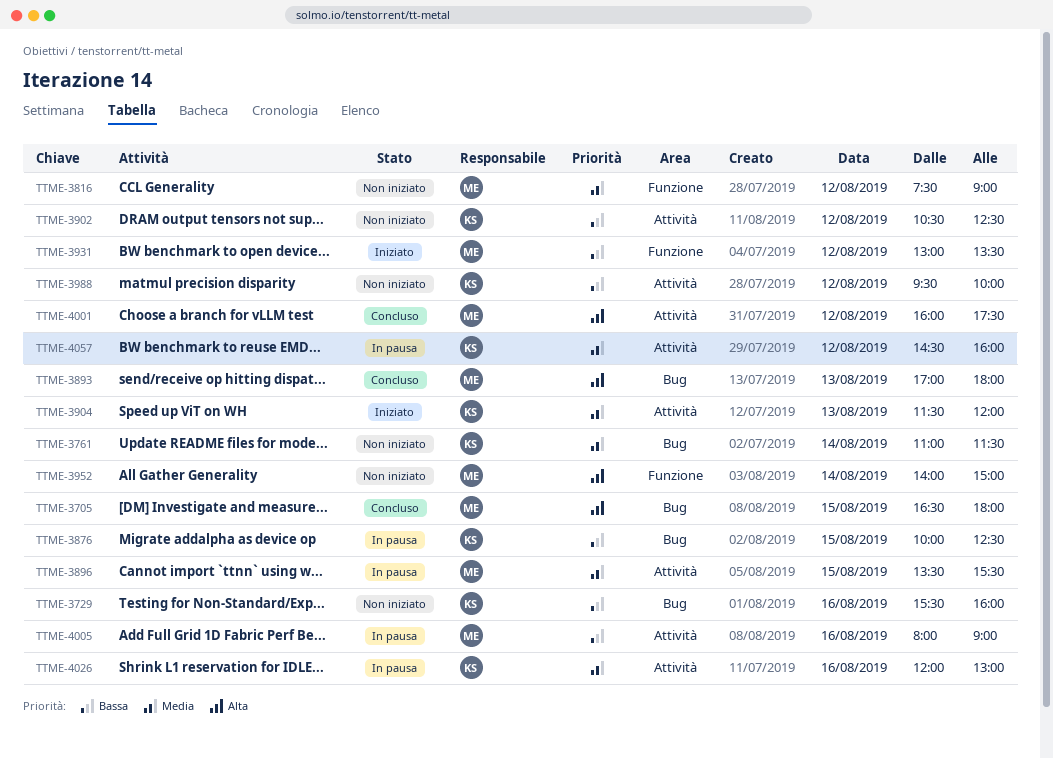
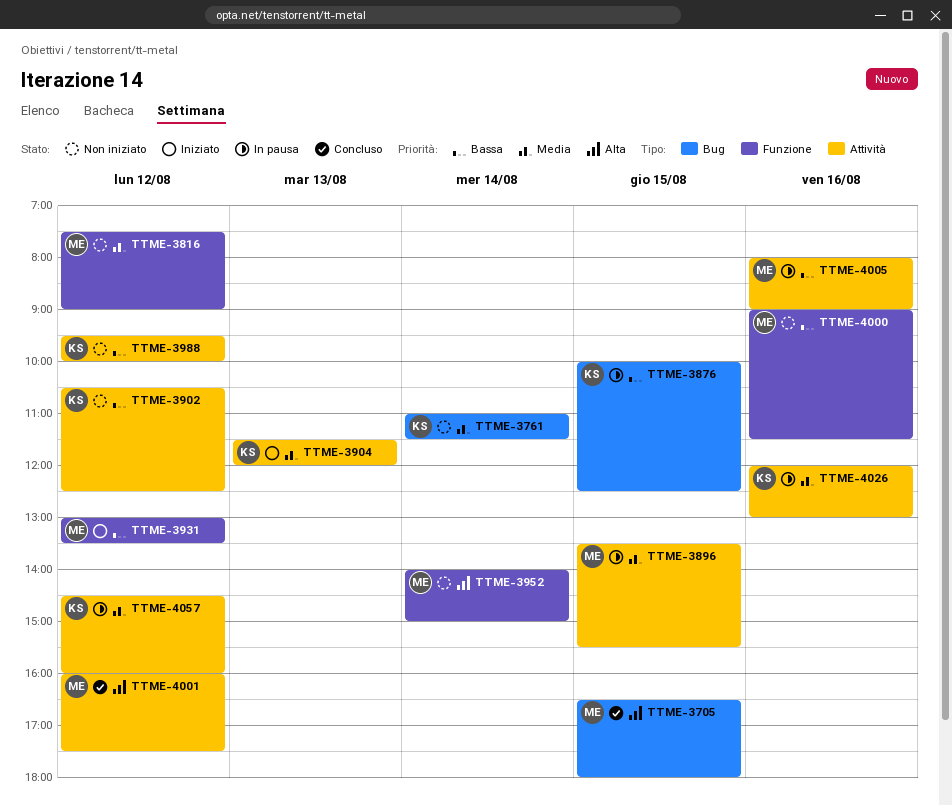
TTME-3729: present -> none
TTME-3893: present -> none
TTME-4000: none -> present

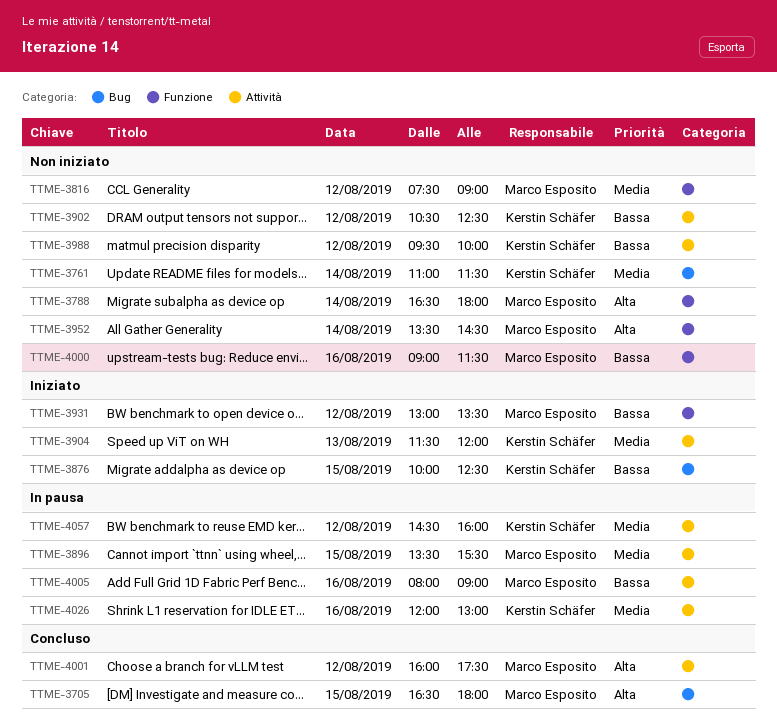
TTME-3788: none -> present
TTME-3876, status: In pausa -> Iniziato
TTME-3952, begins: 14:00 -> 13:30
TTME-3952, ends: 15:00 -> 14:30

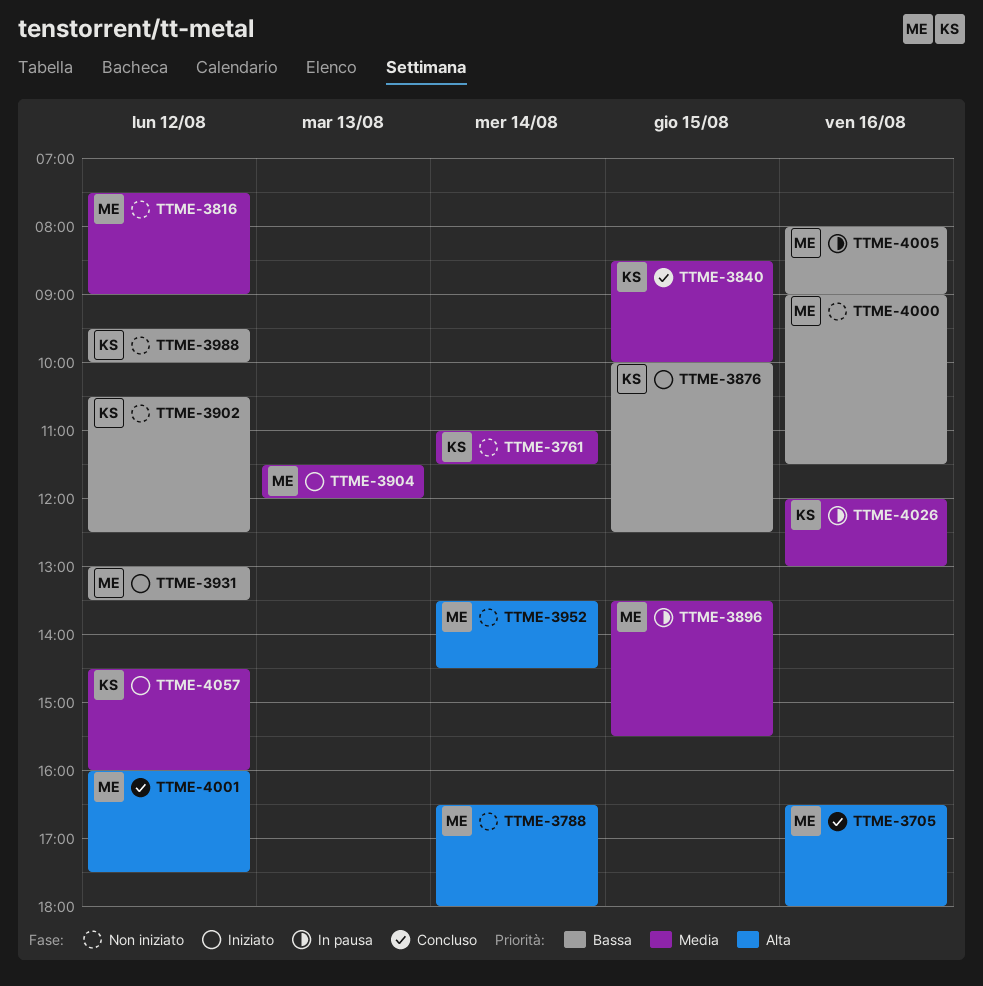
TTME-3705, day: Aug 15 -> Aug 16
TTME-3840: none -> present
TTME-3904, owner: Kerstin Schäfer -> Marco Esposito
TTME-4057, status: In pausa -> Iniziato

